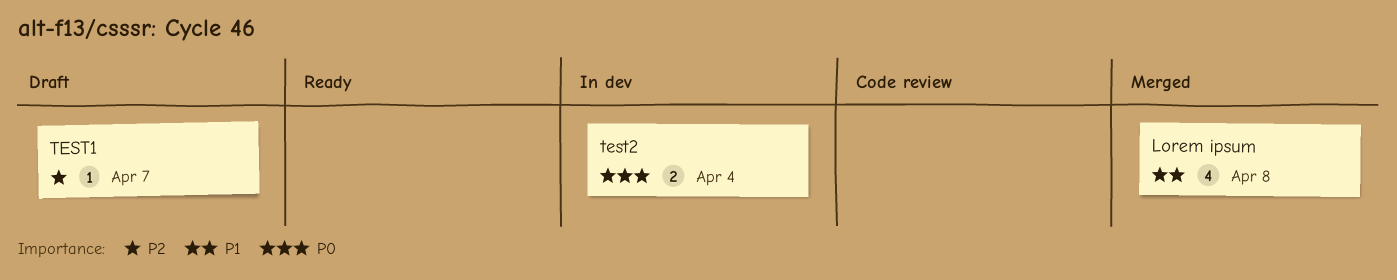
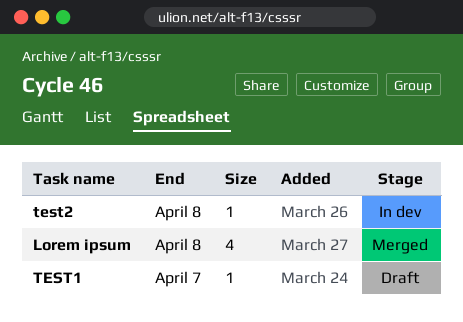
test2, estimate: 2 -> 1
test2, due: Apr 4 -> Apr 8

